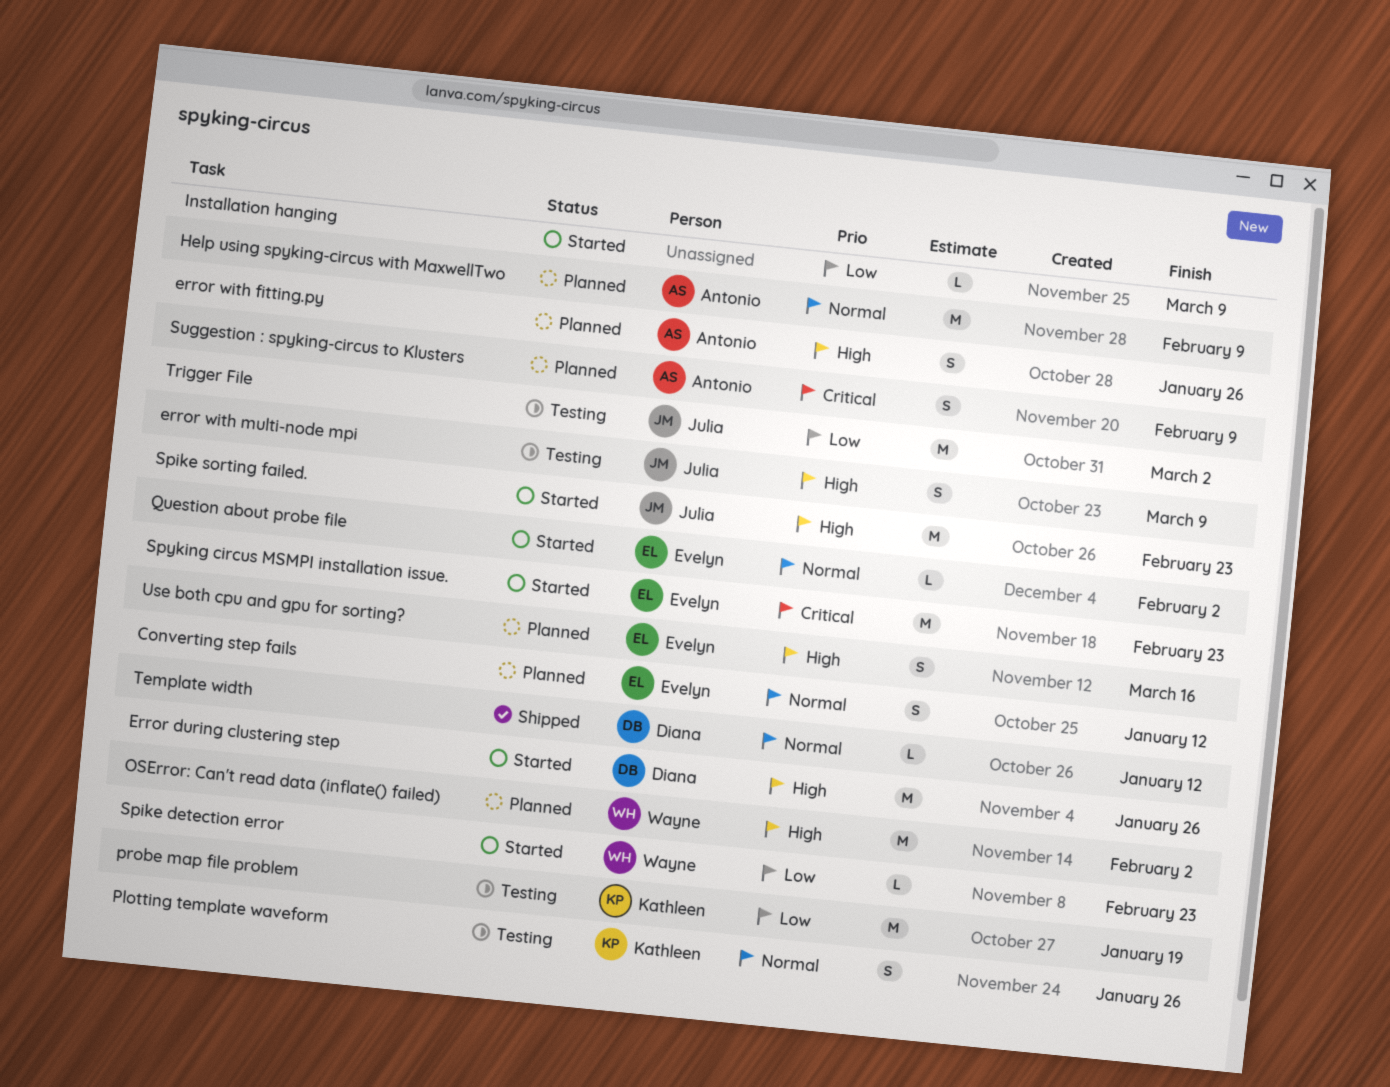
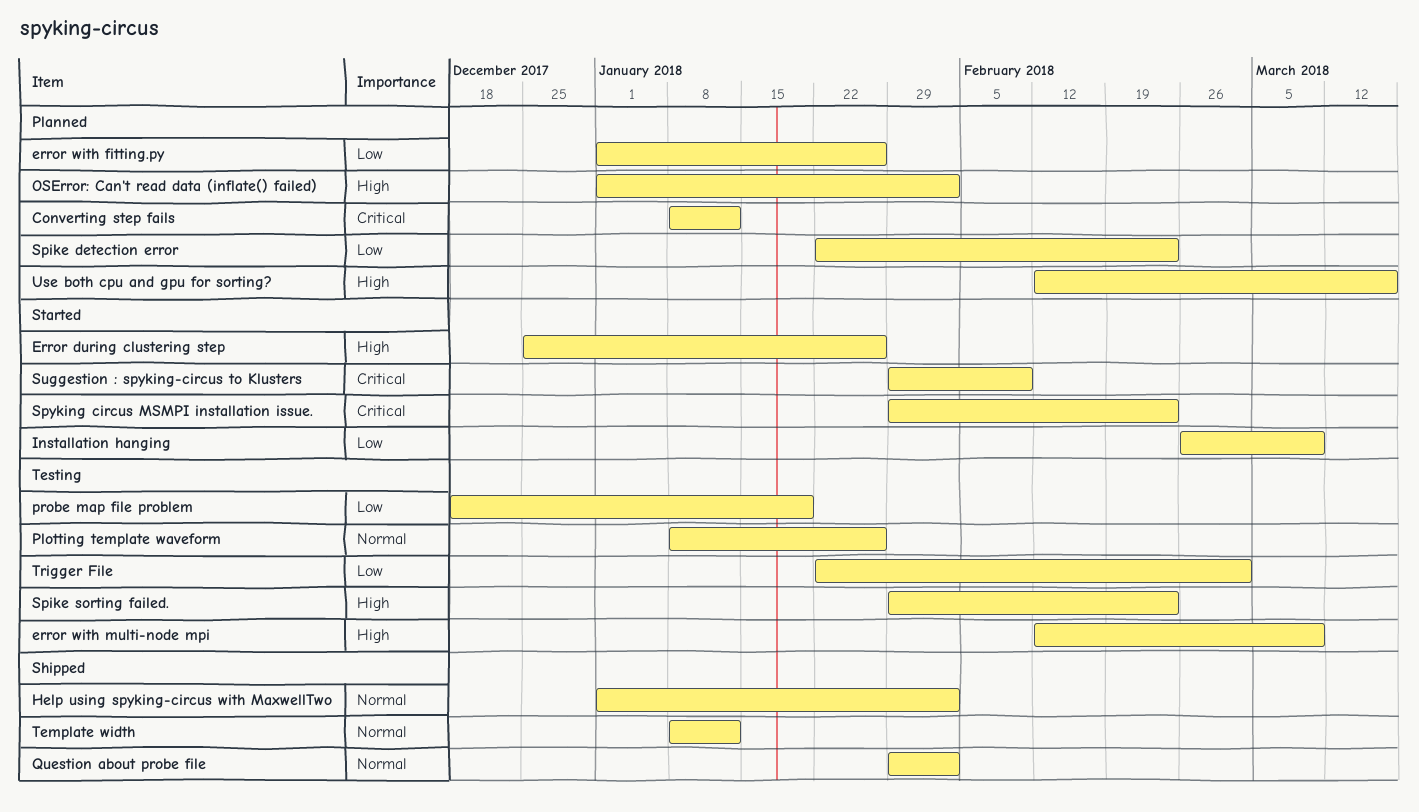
Converting step fails, priority: Normal -> Critical
error with fitting.py, priority: High -> Low
Help using spyking-circus with MaxwellTwo, status: Planned -> Shipped
Help using spyking-circus with MaxwellTwo, due: Feb 9 -> Feb 2
Question about probe file, status: Started -> Shipped
Spike detection error, status: Started -> Planned
Spike sorting failed., status: Started -> Testing
Suggestion : spyking-circus to Klusters, status: Planned -> Started

